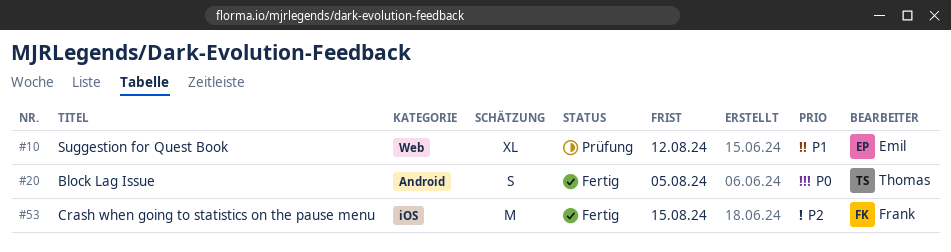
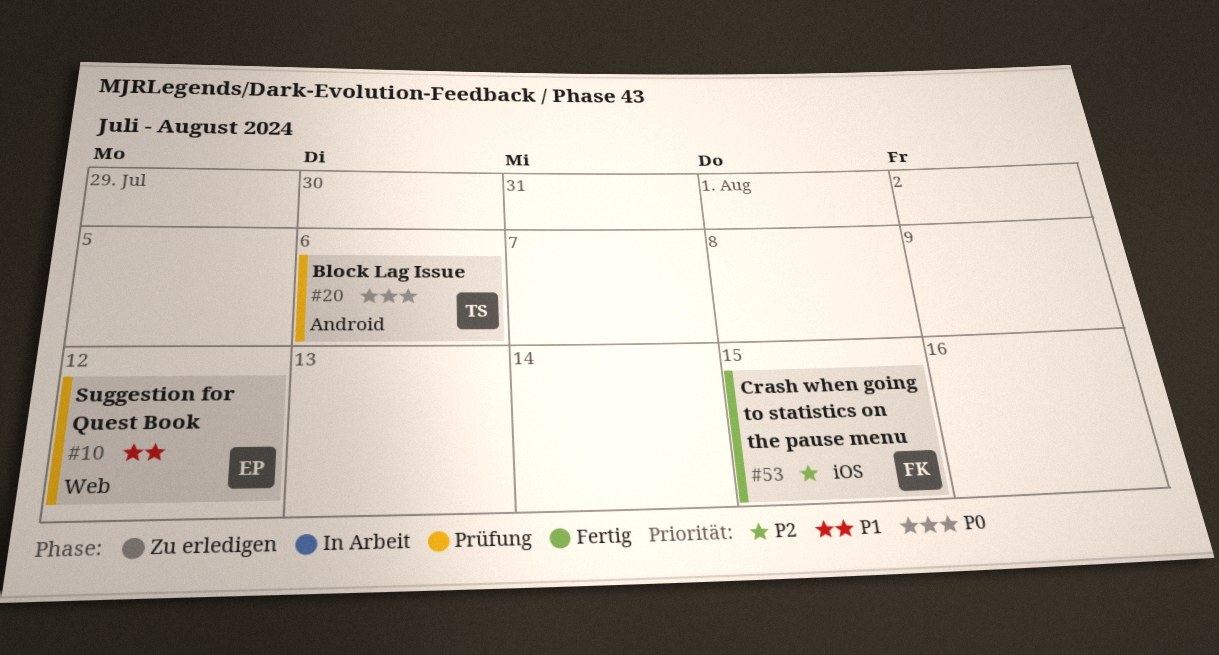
#20, status: Fertig -> Prüfung
#20, due: Aug 5 -> Aug 6

